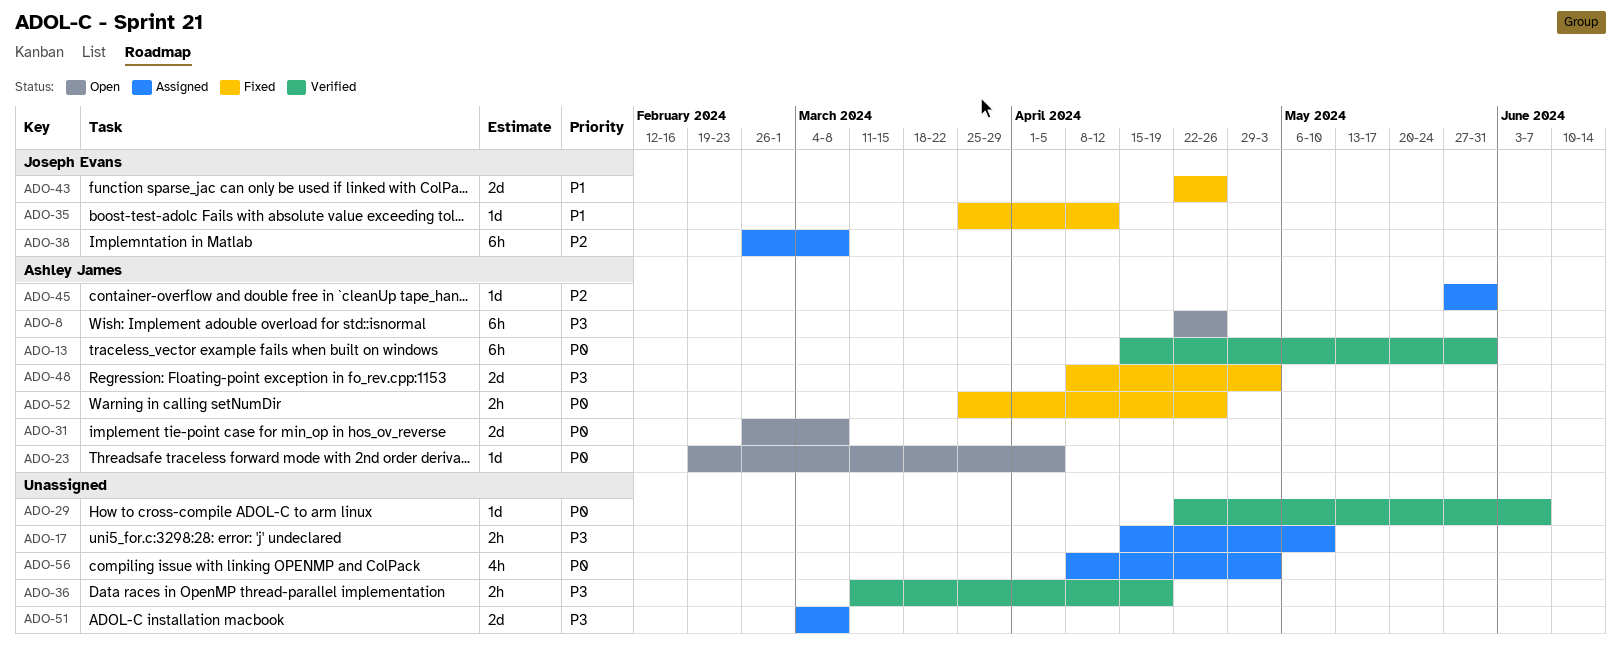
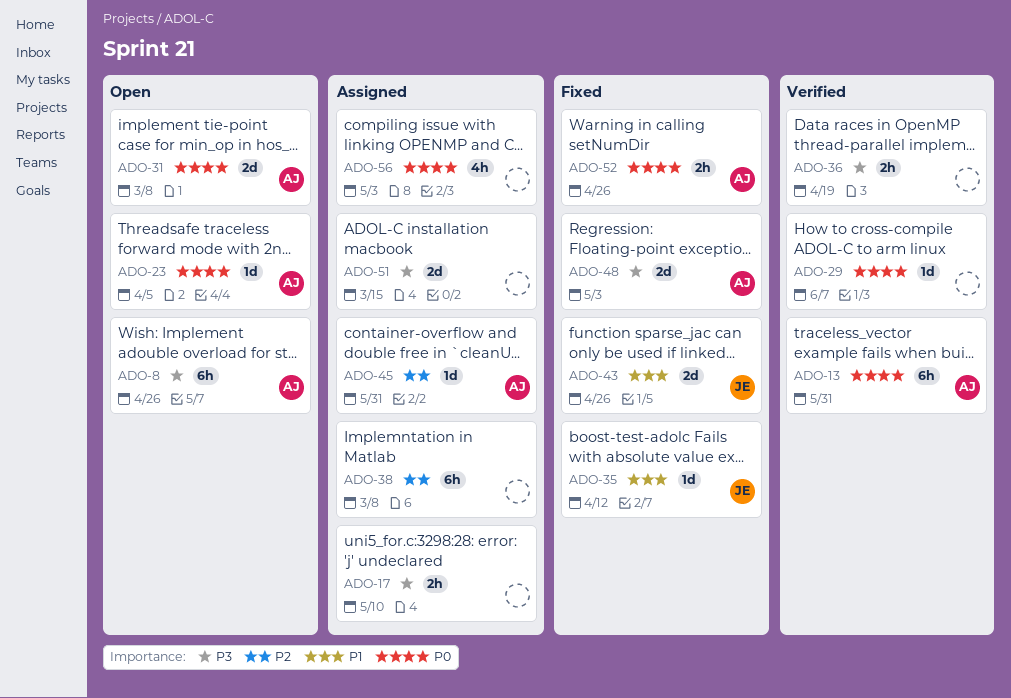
ADO-38, owner: Joseph Evans -> none
ADO-51, due: Mar 8 -> Mar 15

